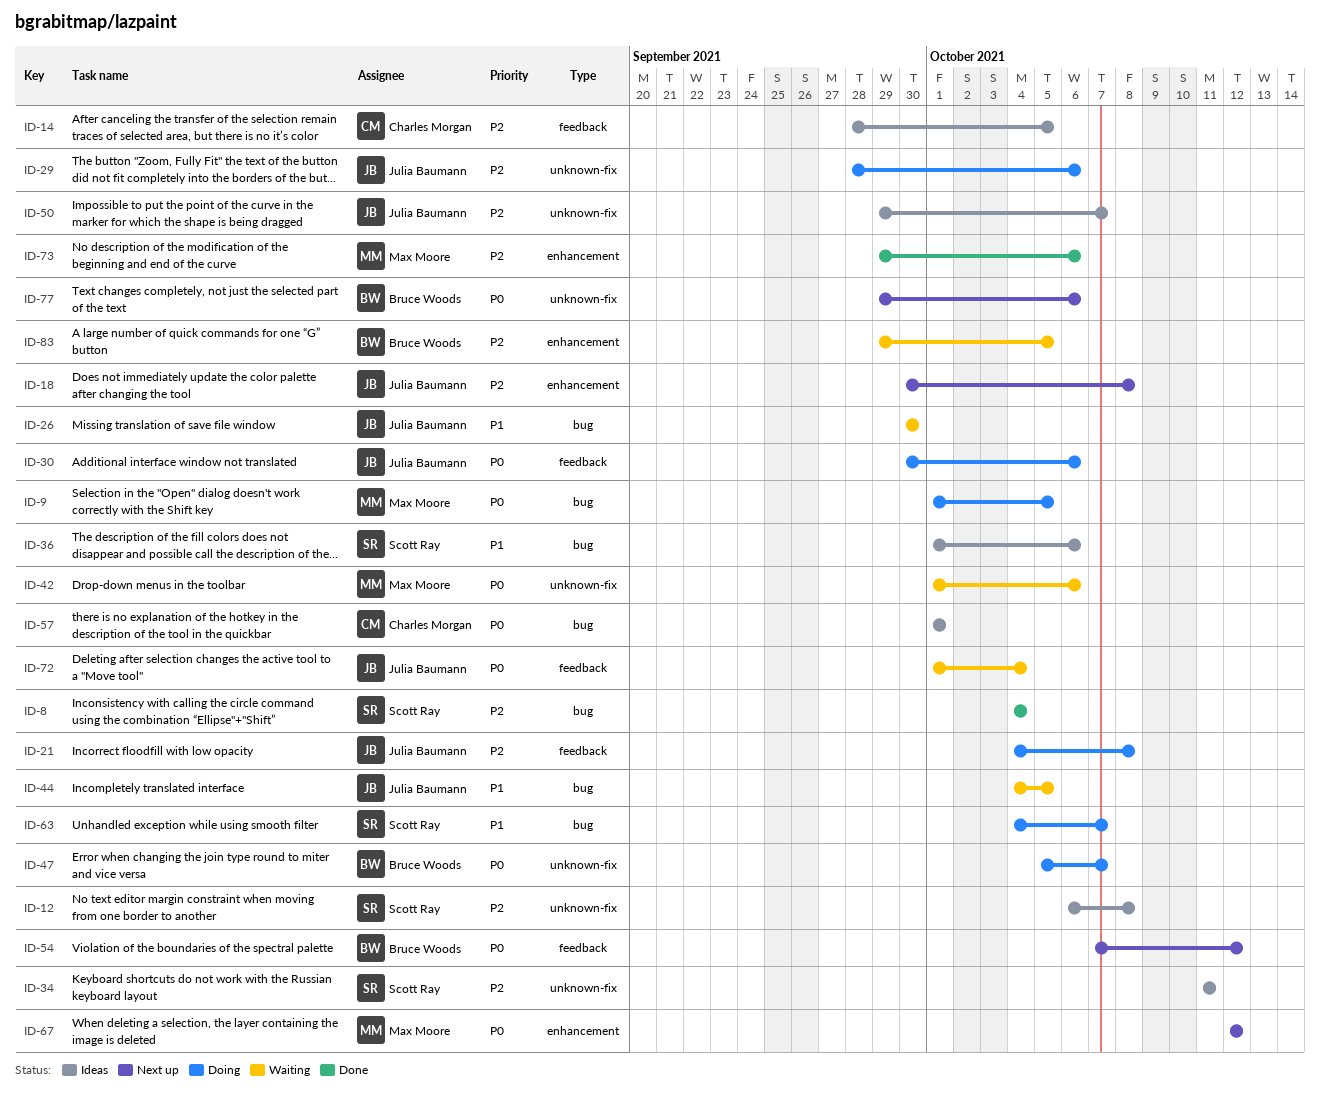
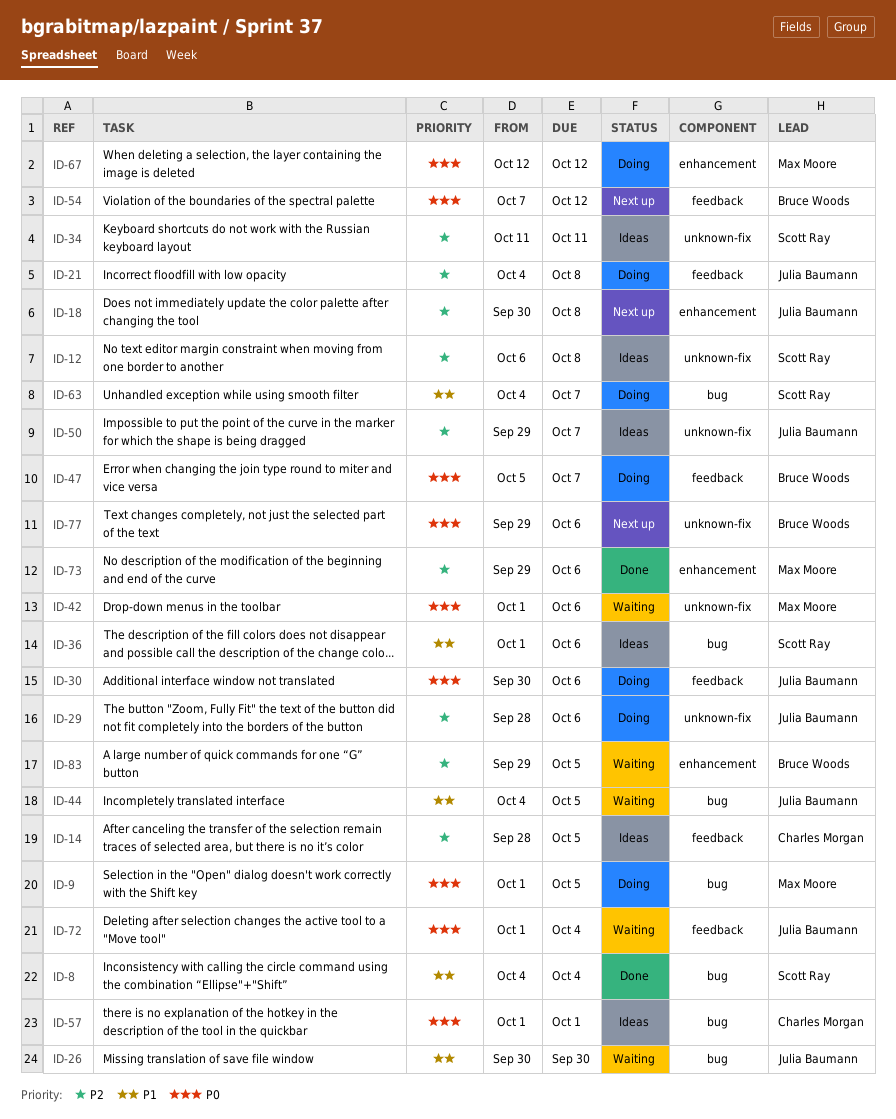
ID-8, priority: P2 -> P1
ID-47, label: unknown-fix -> feedback
ID-67, status: Next up -> Doing

